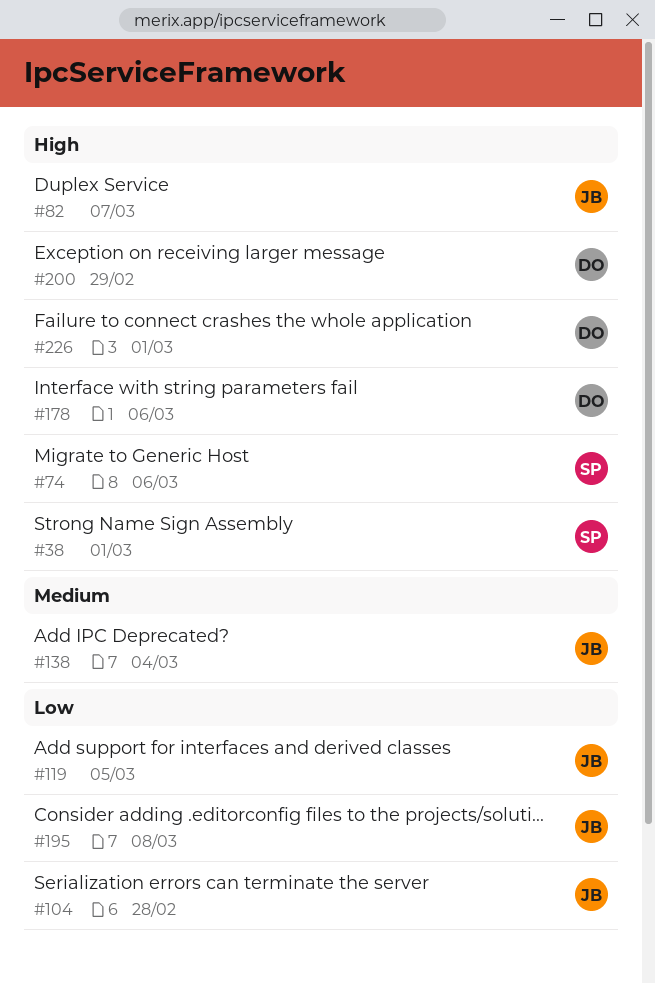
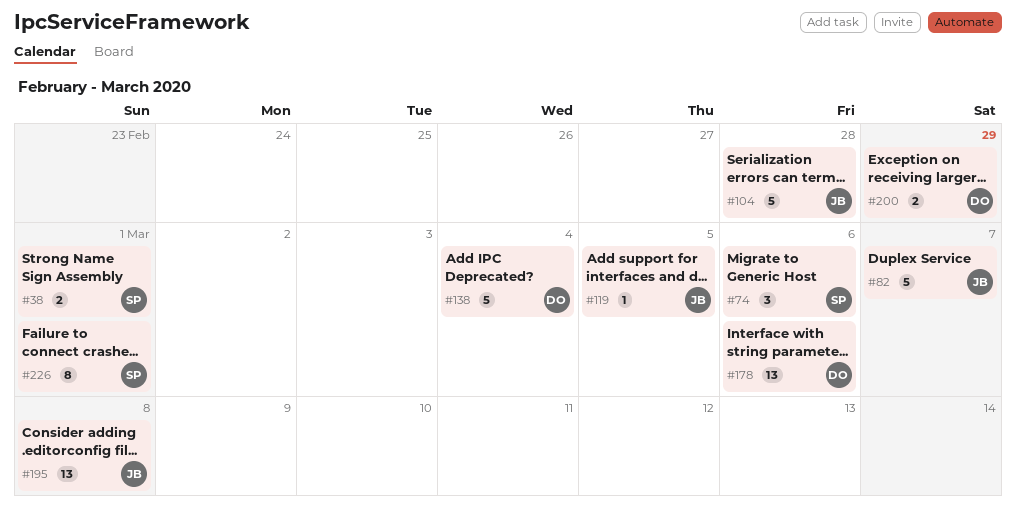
#138, owner: JB -> DO
#226, owner: DO -> SP

